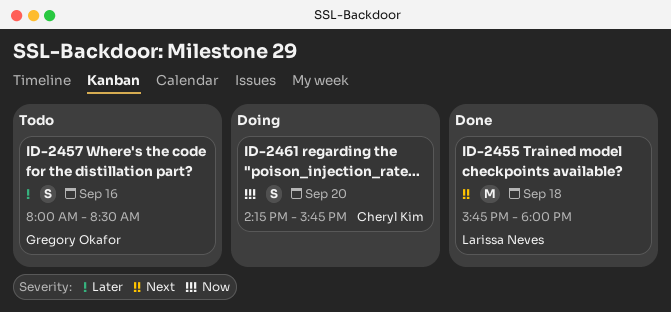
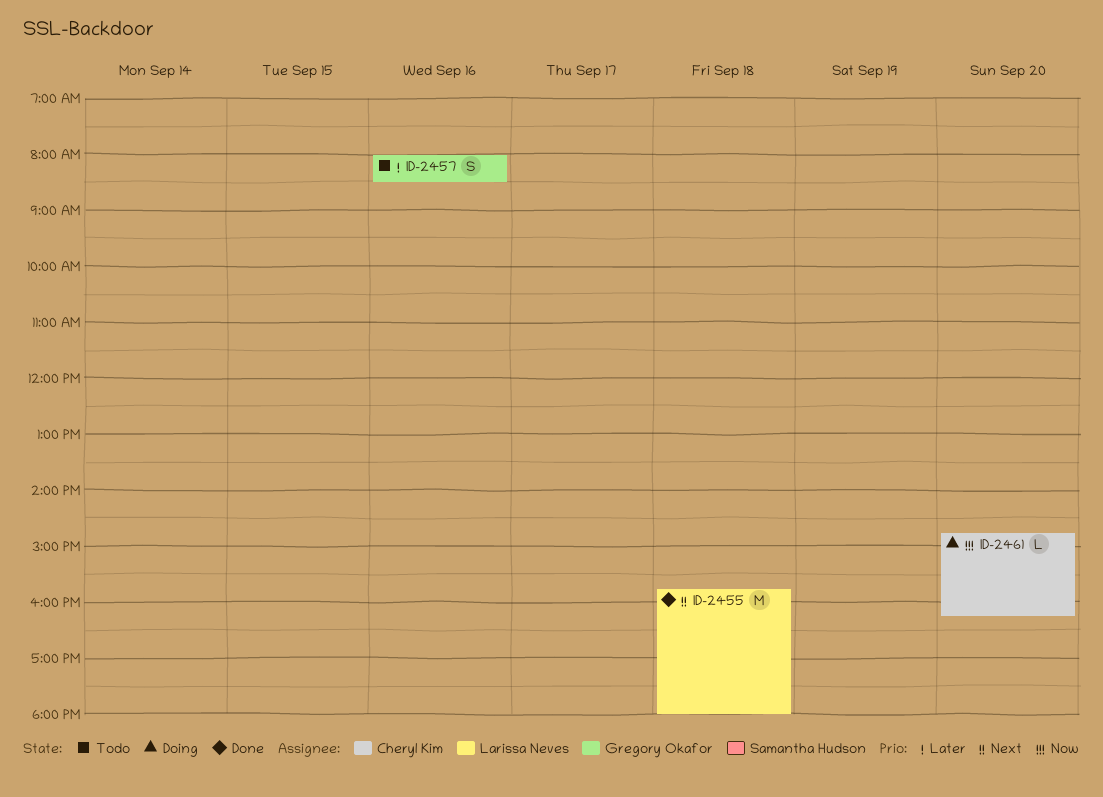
ID-2461, estimate: S -> L
ID-2461, begins: 14:15 -> 14:45
ID-2461, ends: 15:45 -> 16:15

